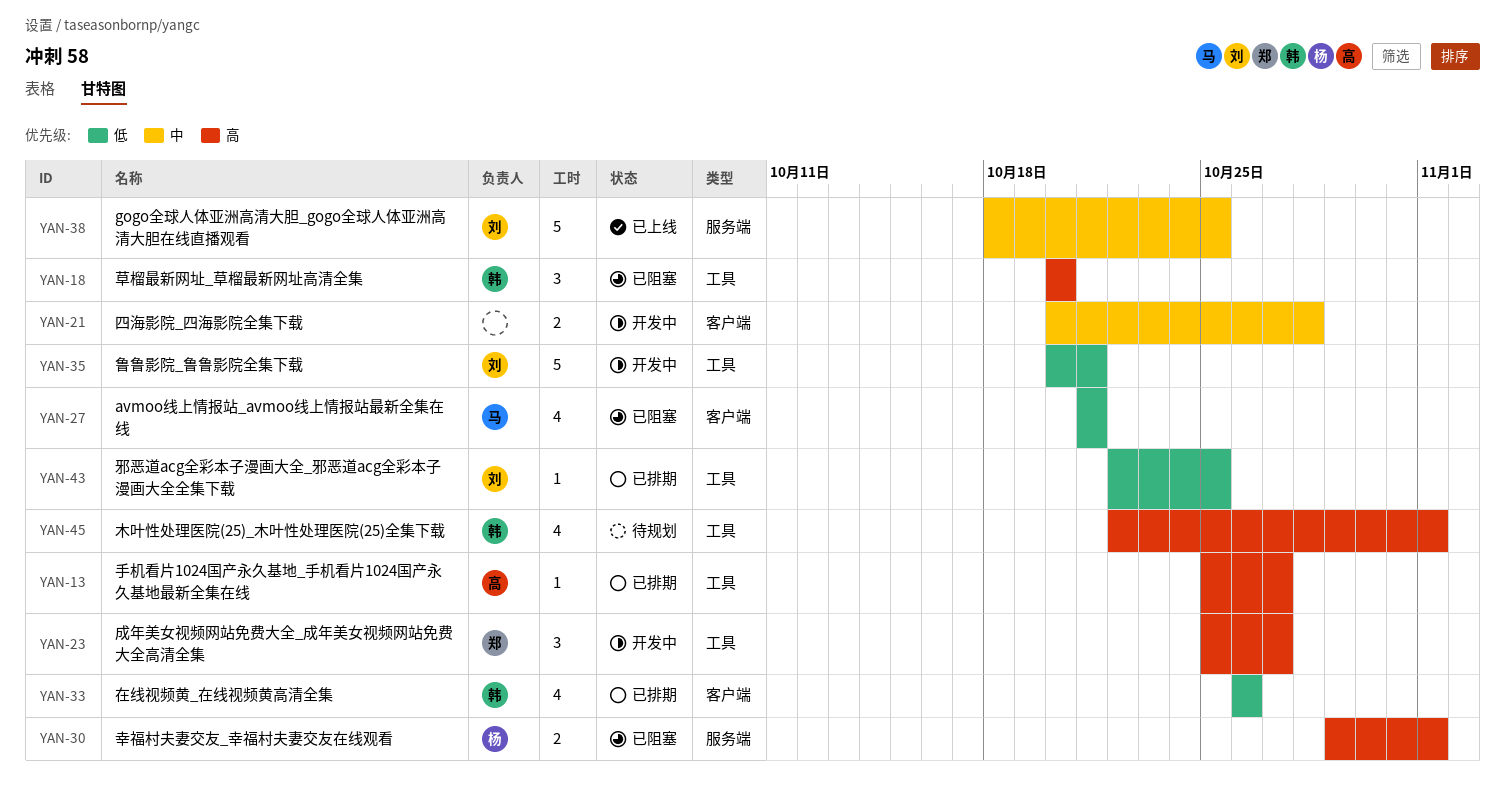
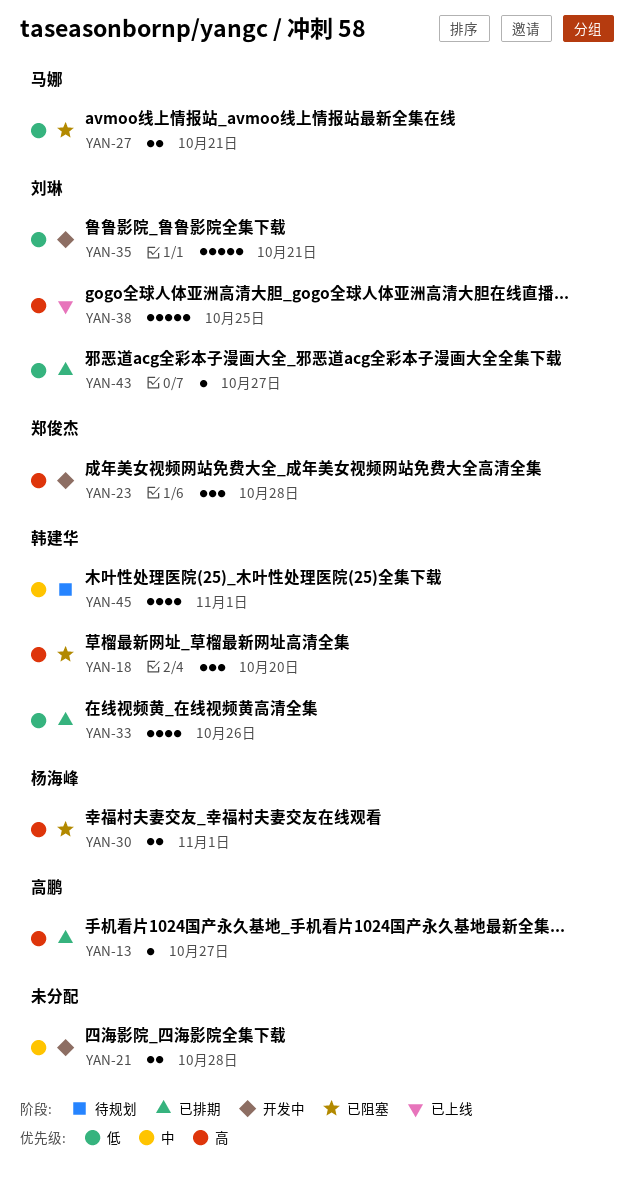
YAN-23, due: Oct 27 -> Oct 28
YAN-27, estimate: 4 -> 2
YAN-38, priority: 中 -> 高
YAN-43, due: Oct 25 -> Oct 27
YAN-45, priority: 高 -> 中

